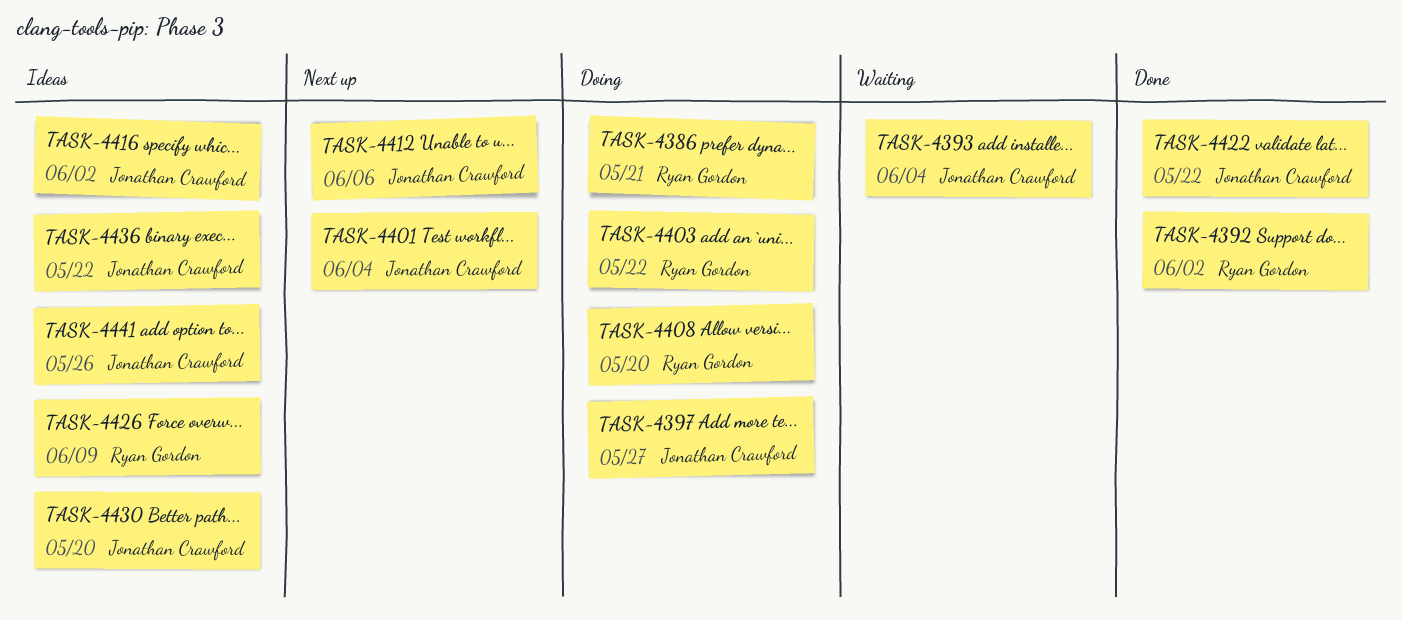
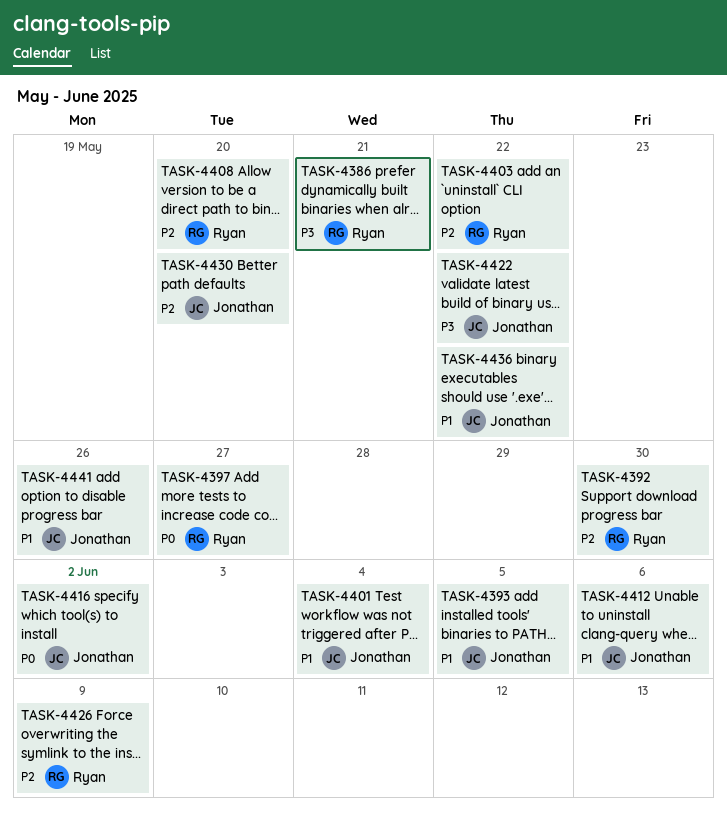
TASK-4392, due: Jun 2 -> May 30
TASK-4393, due: Jun 4 -> Jun 5
TASK-4397, owner: Jonathan Crawford -> Ryan Gordon

